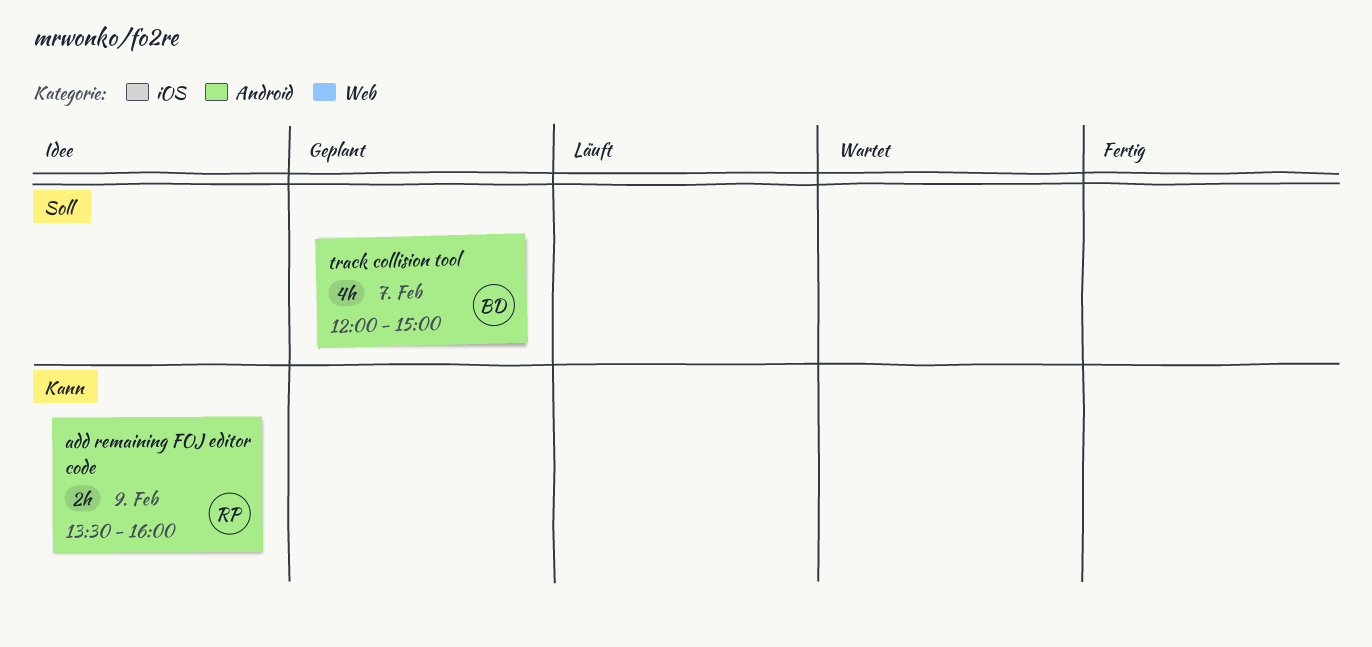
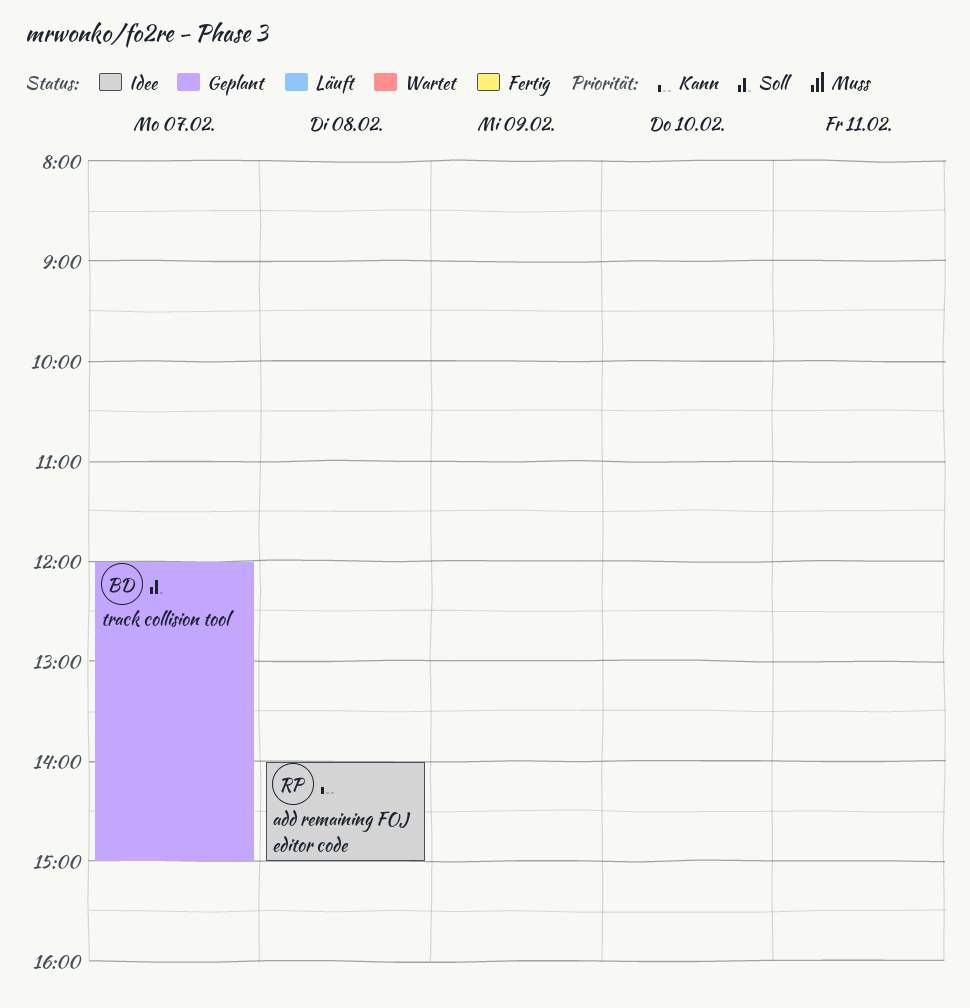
add remaining FOJ editor code, day: Feb 9 -> Feb 8
add remaining FOJ editor code, begins: 13:30 -> 14:00
add remaining FOJ editor code, ends: 16:00 -> 15:00

